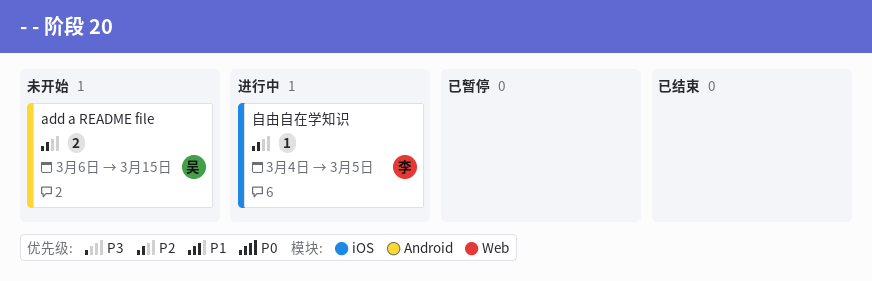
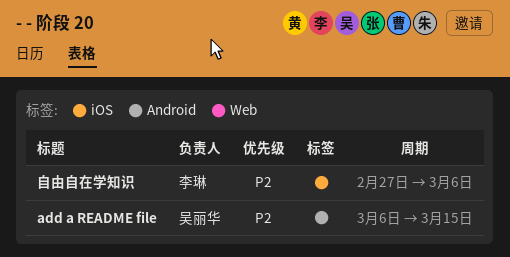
自由自在学知识, start: Mar 4 -> Feb 27
自由自在学知识, due: Mar 5 -> Mar 6

